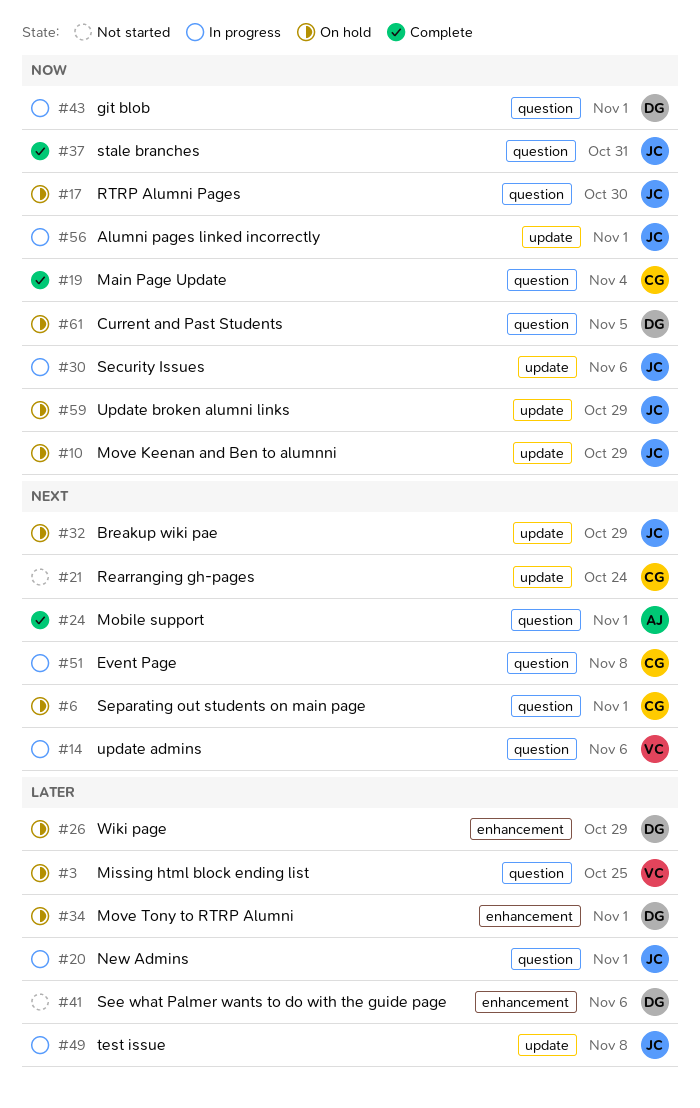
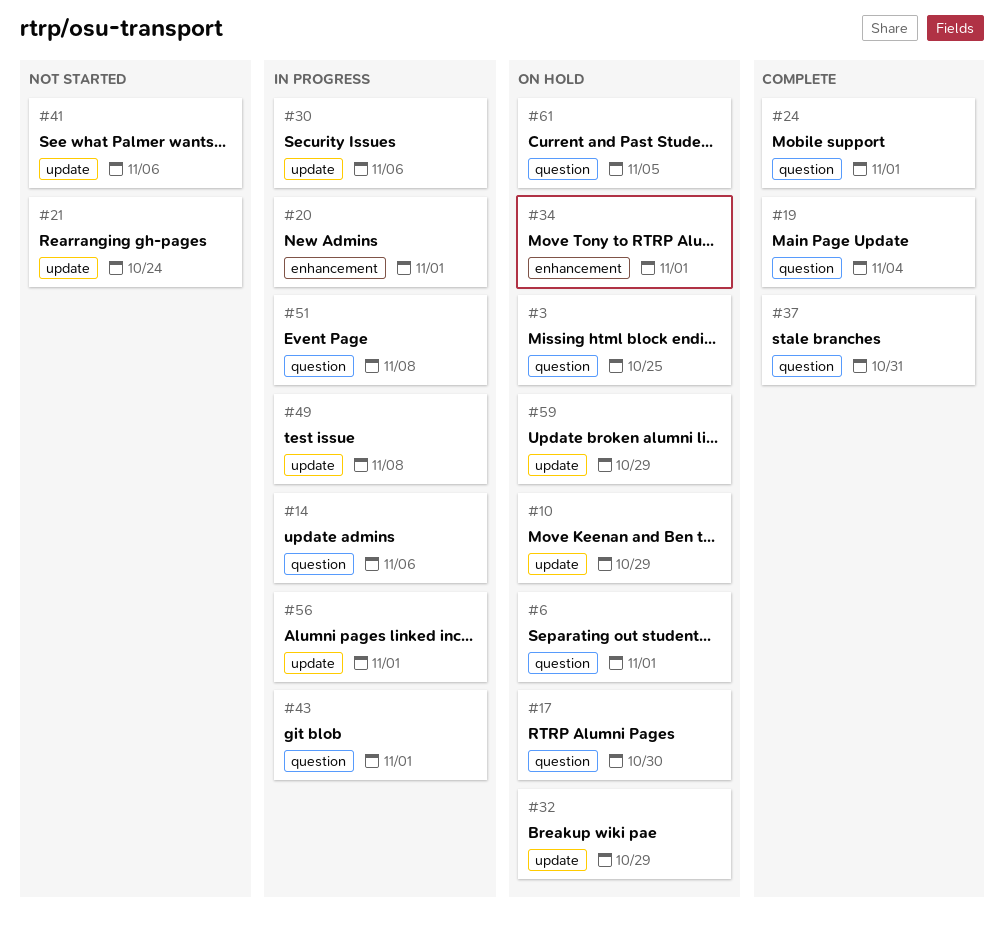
#20, label: question -> enhancement
#26: present -> none
#41, label: enhancement -> update

